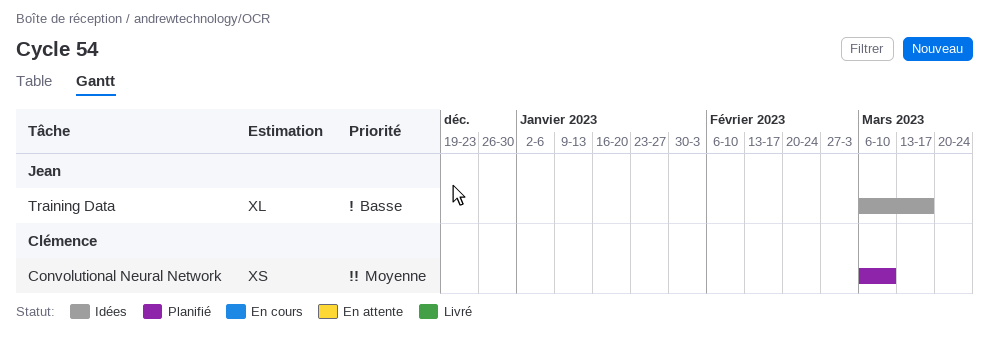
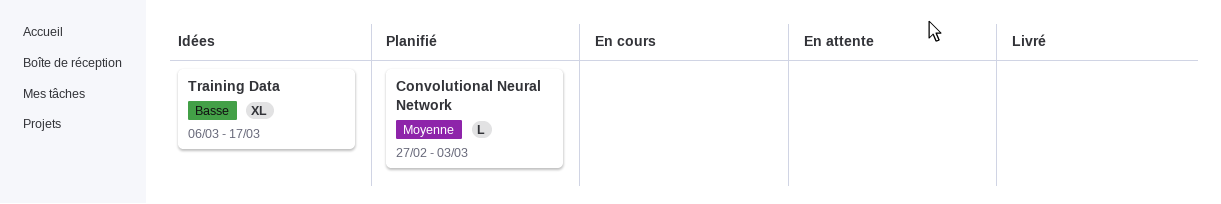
Convolutional Neural Network, estimate: XS -> L
Convolutional Neural Network, start: Mar 6 -> Feb 27
Convolutional Neural Network, due: Mar 10 -> Mar 3

